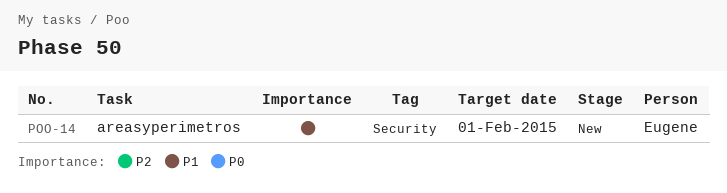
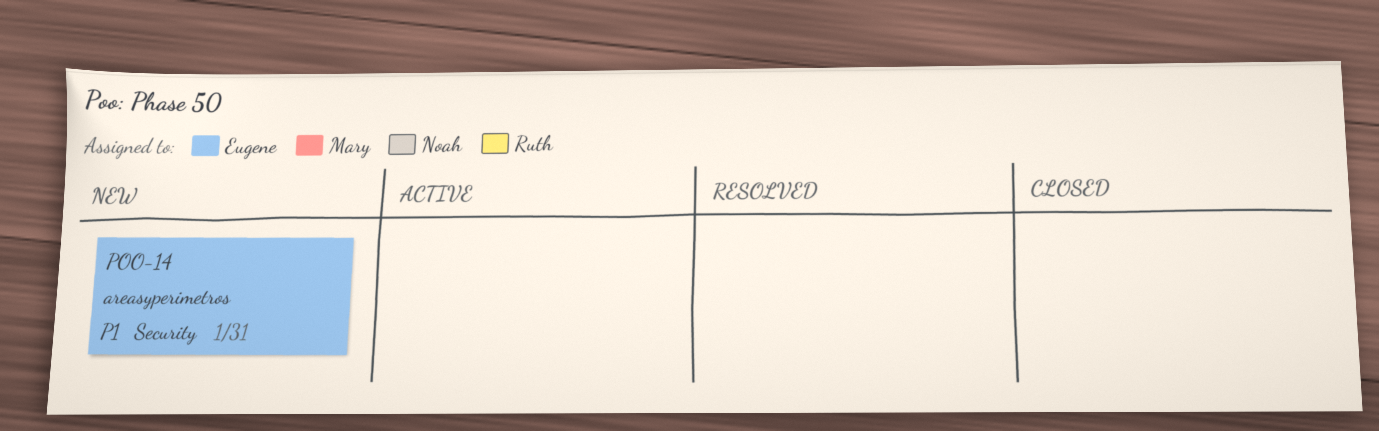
POO-14, due: Feb 1 -> Jan 31

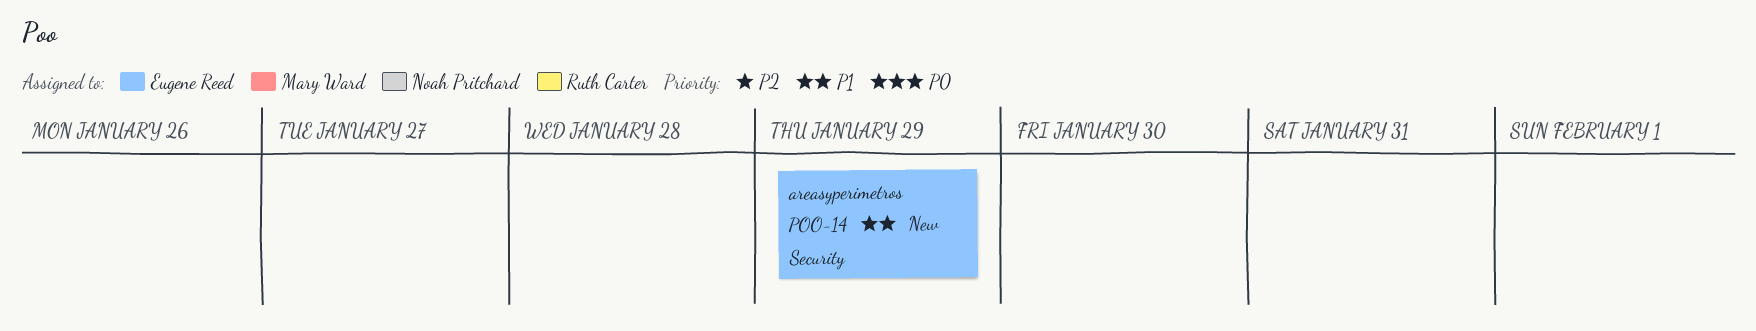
POO-14, due: Jan 31 -> Jan 29

